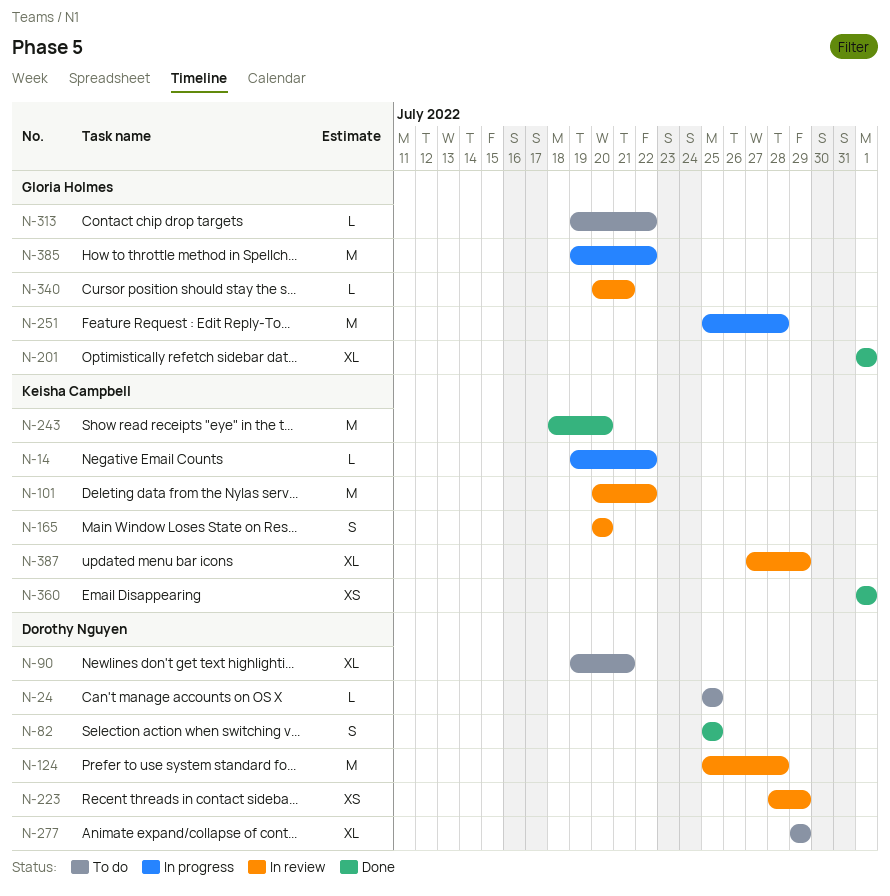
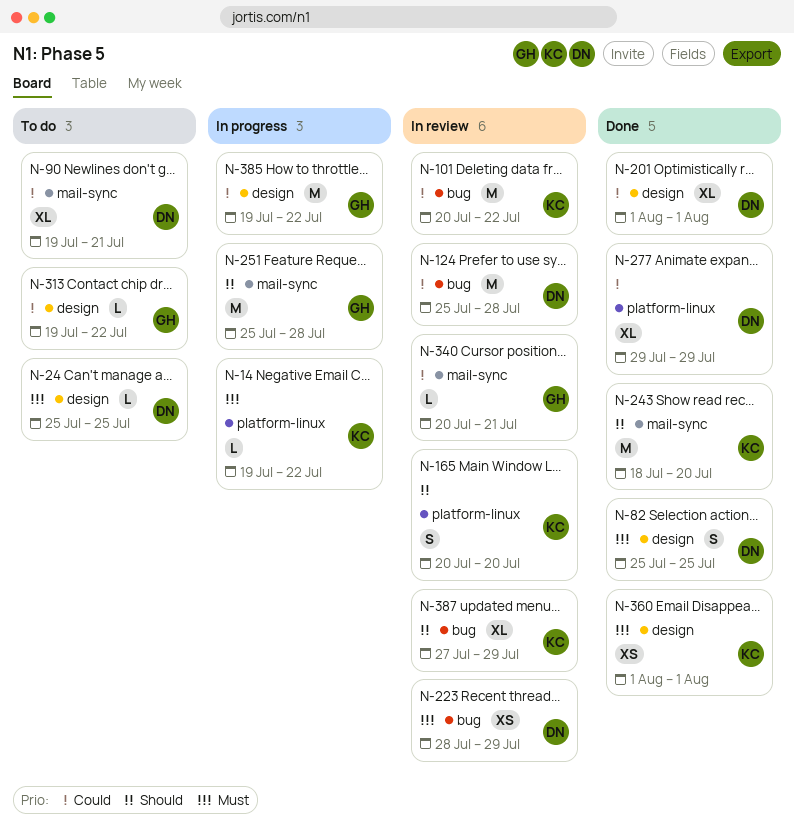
N-201, owner: Gloria Holmes -> Dorothy Nguyen
N-277, status: To do -> Done

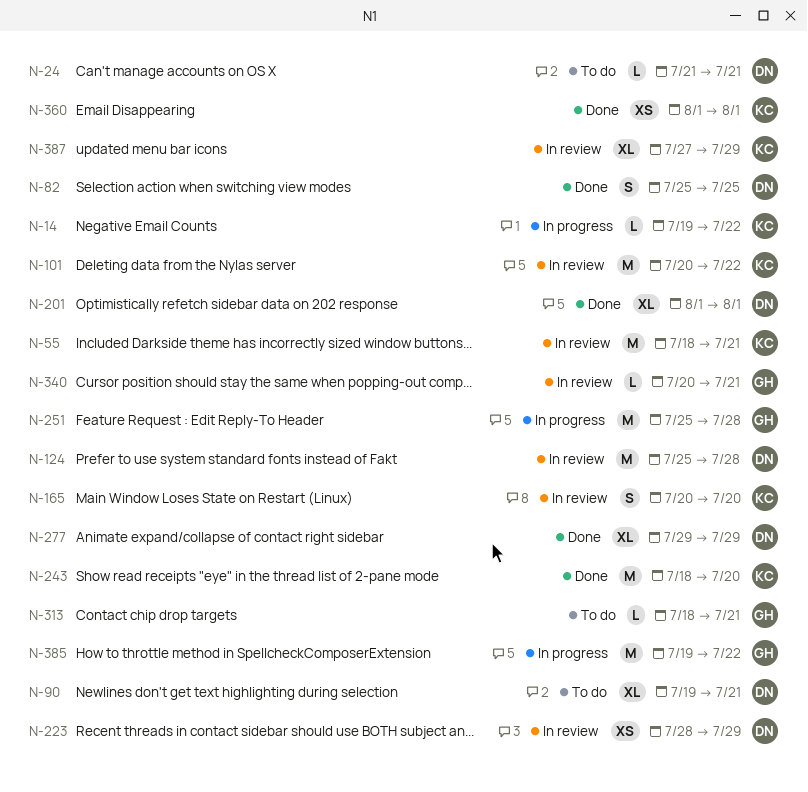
N-24, start: Jul 25 -> Jul 21
N-24, due: Jul 25 -> Jul 21
N-55: none -> present
N-313, start: Jul 19 -> Jul 18
N-313, due: Jul 22 -> Jul 21

